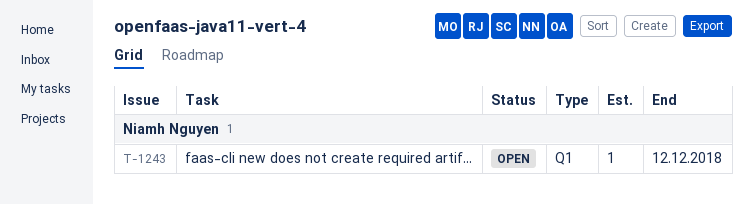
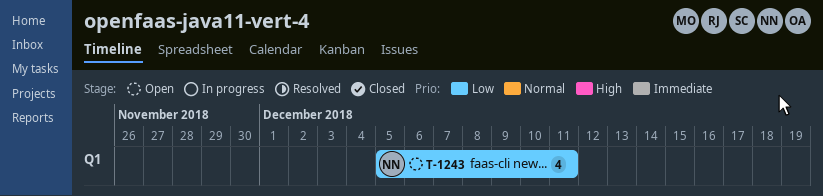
T-1243, estimate: 1 -> 4
T-1243, due: Dec 12 -> Dec 11

